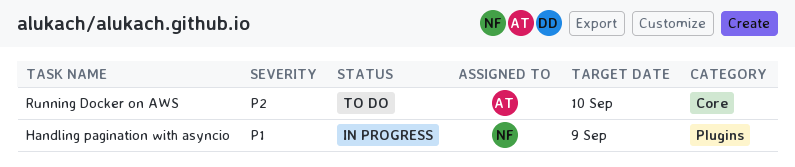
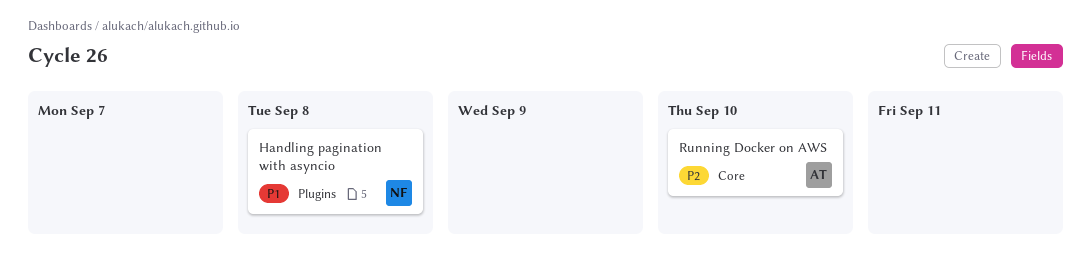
Handling pagination with asyncio, due: Sep 9 -> Sep 8

